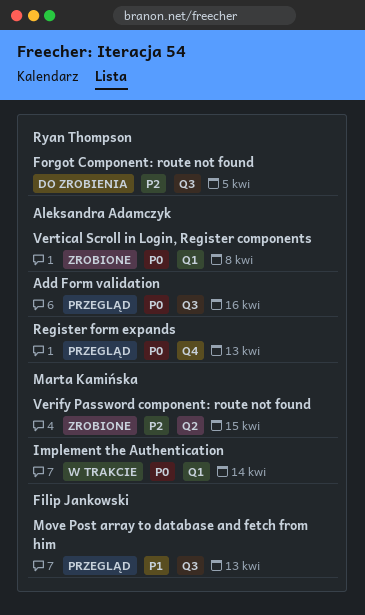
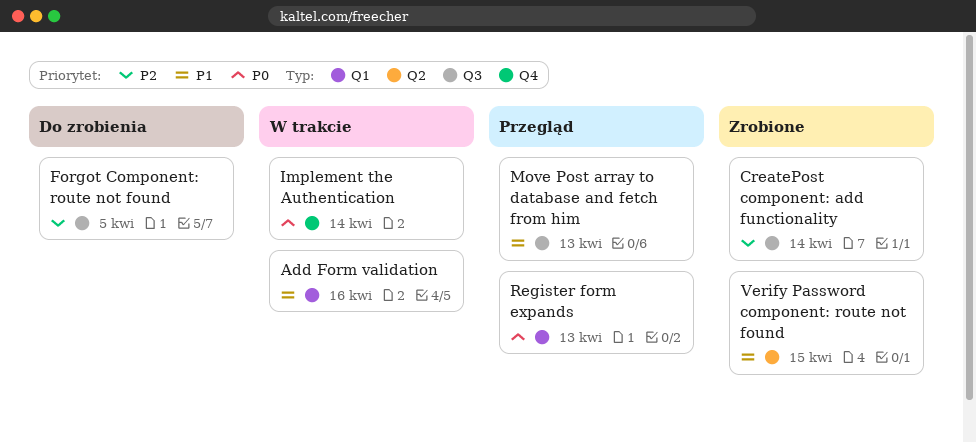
Add Form validation, status: Przegląd -> W trakcie
Add Form validation, priority: P0 -> P1
Add Form validation, label: Q3 -> Q1
CreatePost component: add functionality: none -> present
Implement the Authentication, label: Q1 -> Q4
Register form expands, label: Q4 -> Q1
Verify Password component: route not found, priority: P2 -> P1
Vertical Scroll in Login, Register components: present -> none

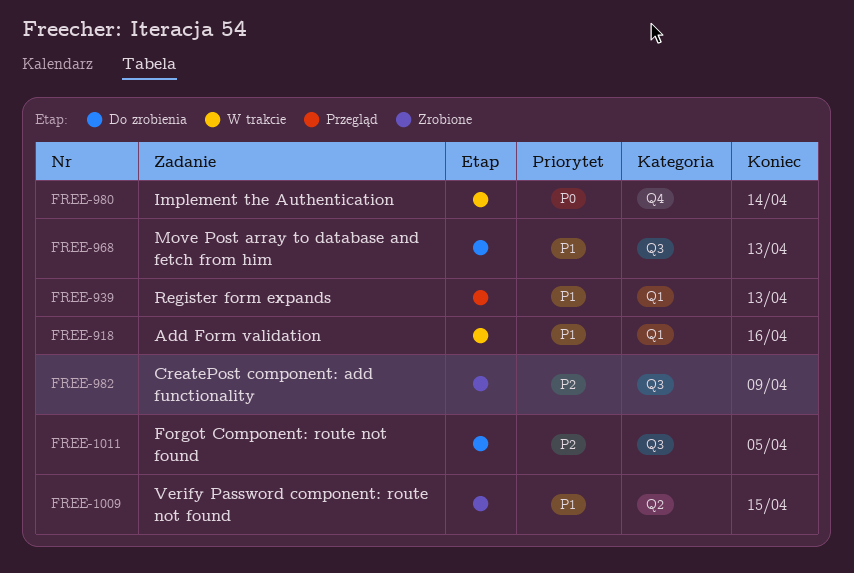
CreatePost component: add functionality, due: Apr 14 -> Apr 9
Move Post array to database and fetch from him, status: Przegląd -> Do zrobienia
Register form expands, priority: P0 -> P1

